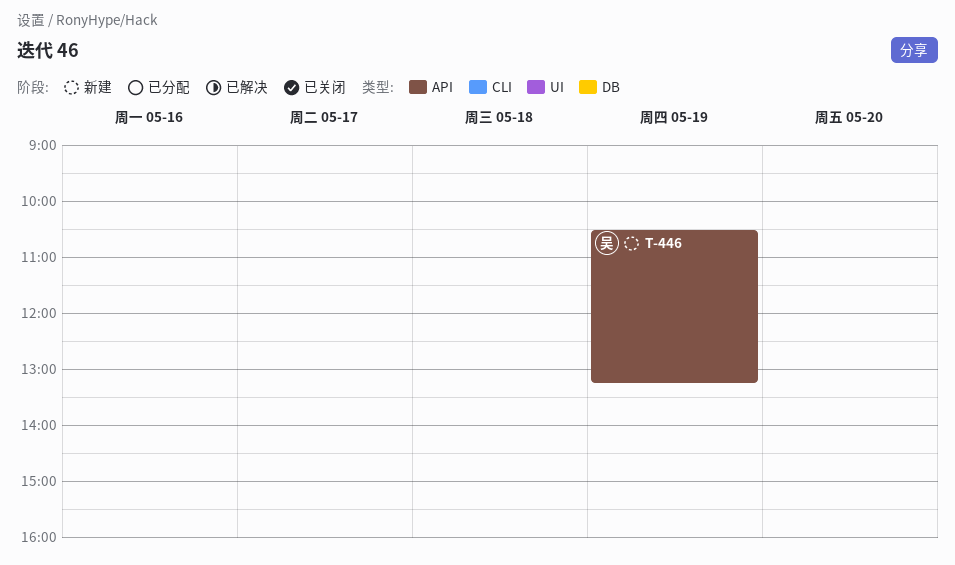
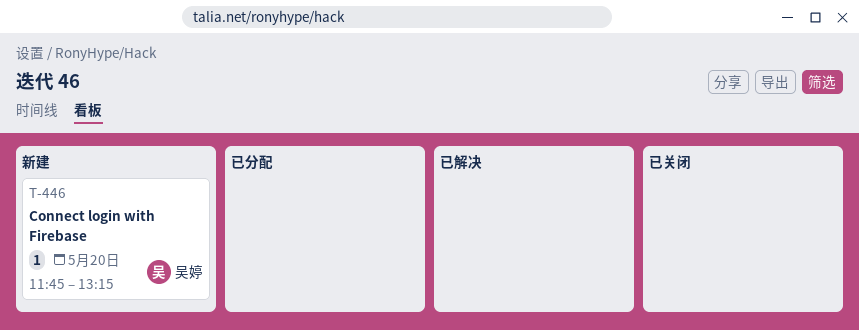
T-446, day: May 19 -> May 20
T-446, begins: 10:30 -> 11:45

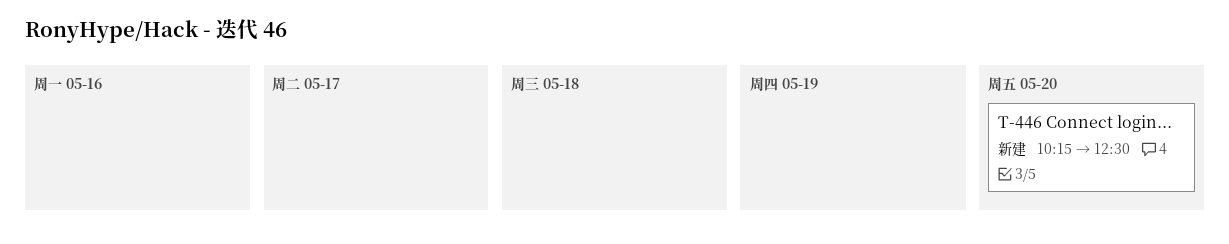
T-446, begins: 11:45 -> 10:15
T-446, ends: 13:15 -> 12:30

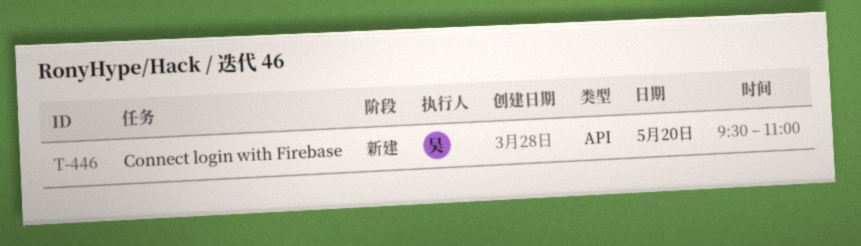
T-446, begins: 10:15 -> 09:30
T-446, ends: 12:30 -> 11:00

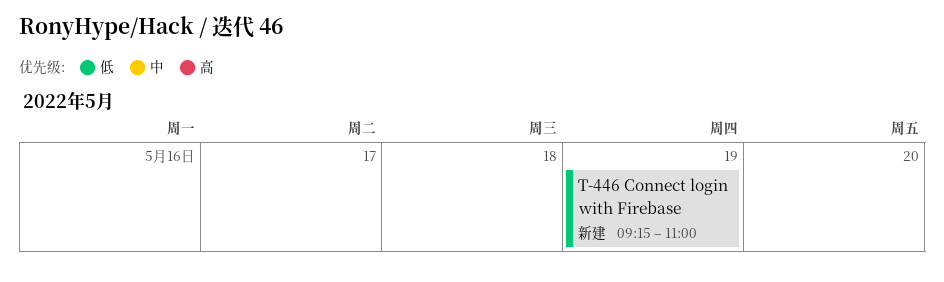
T-446, day: May 20 -> May 19
T-446, begins: 09:30 -> 09:15

